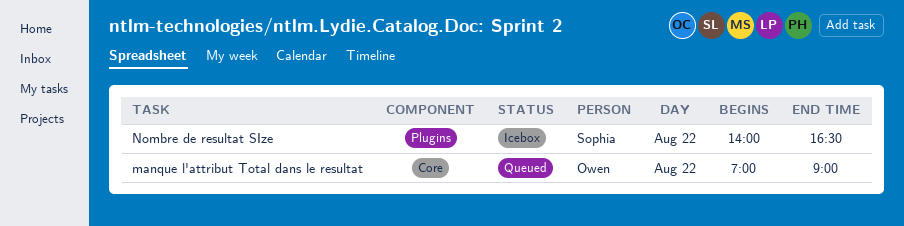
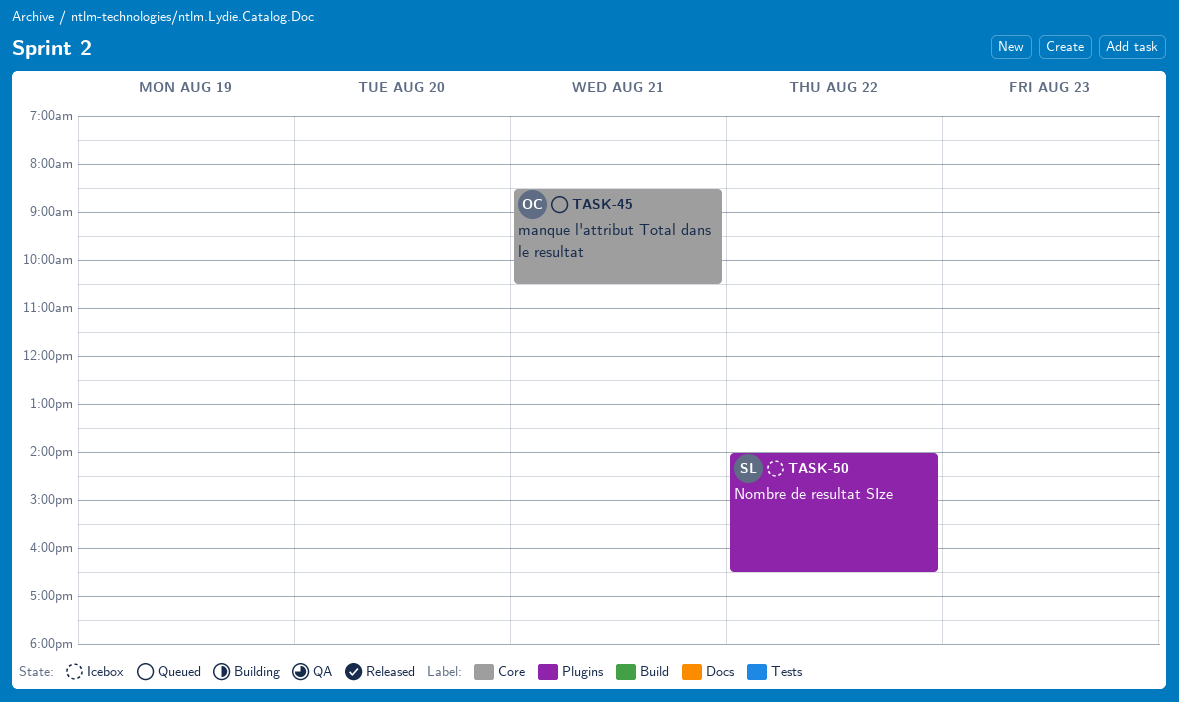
manque l'attribut Total dans le resultat, day: Aug 22 -> Aug 21
manque l'attribut Total dans le resultat, begins: 07:00 -> 08:30
manque l'attribut Total dans le resultat, ends: 09:00 -> 10:30

